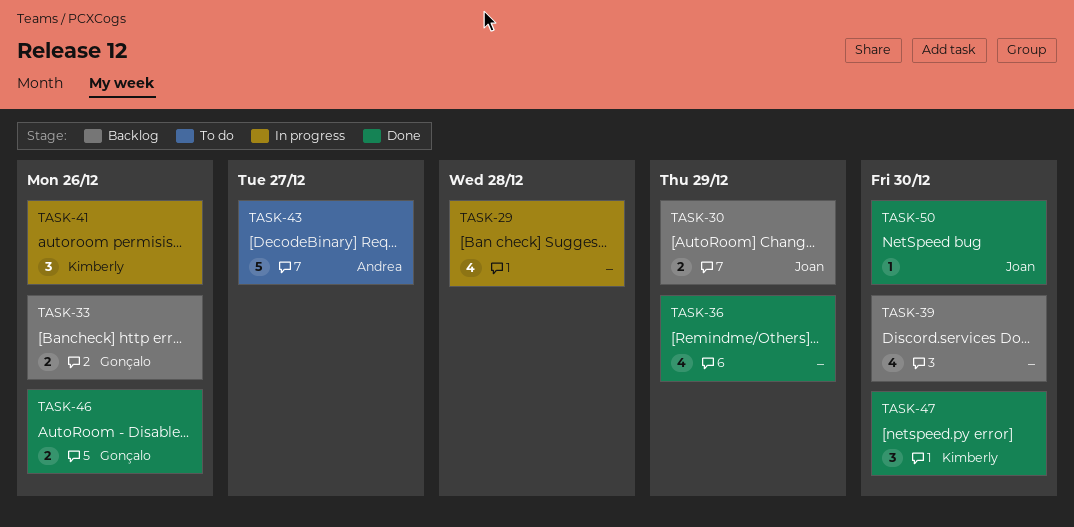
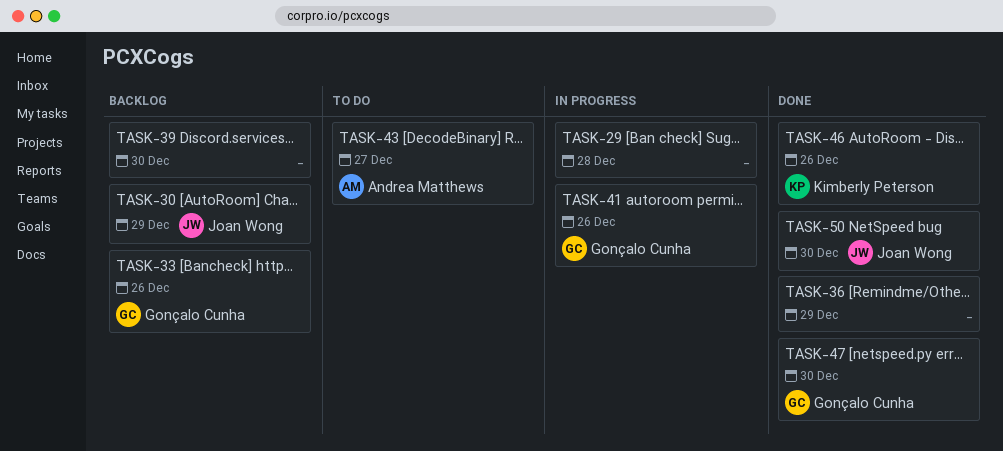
TASK-41, owner: Kimberly Peterson -> Gonçalo Cunha
TASK-46, owner: Gonçalo Cunha -> Kimberly Peterson
TASK-47, owner: Kimberly Peterson -> Gonçalo Cunha

